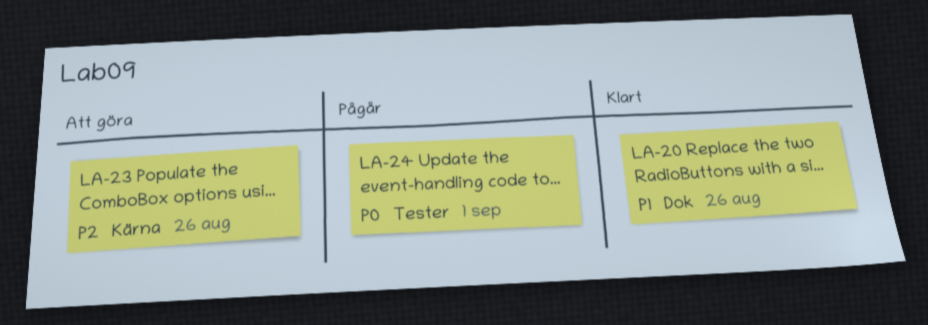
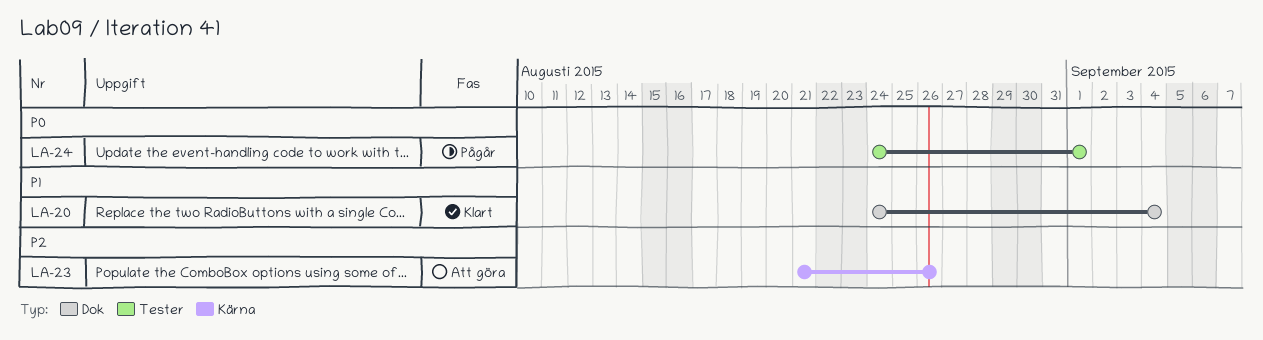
LA-20, due: Aug 26 -> Sep 4

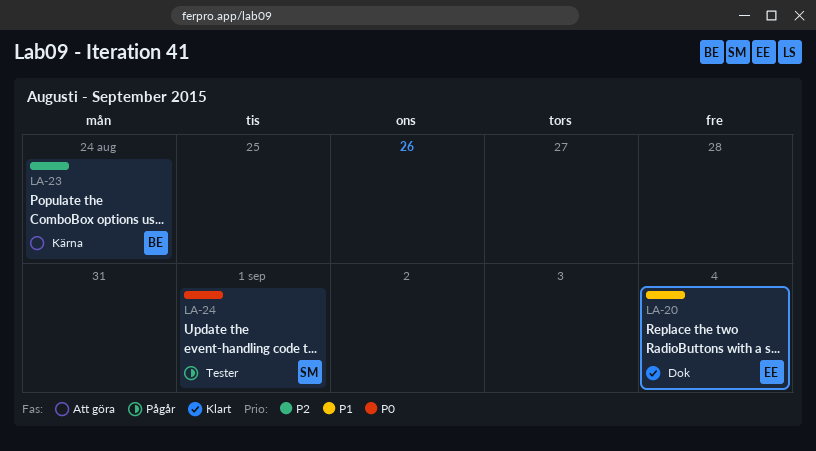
LA-23, due: Aug 26 -> Aug 24

